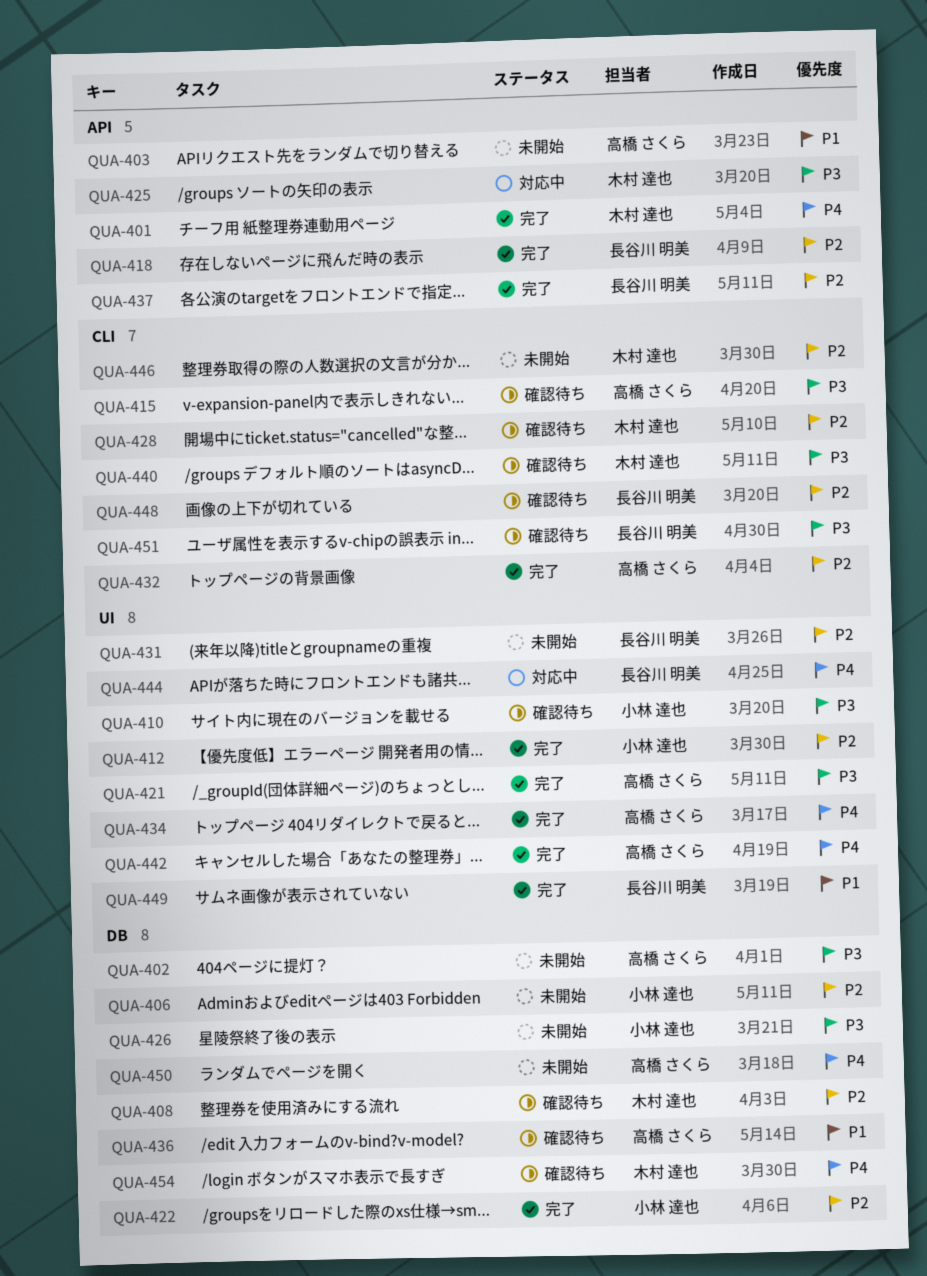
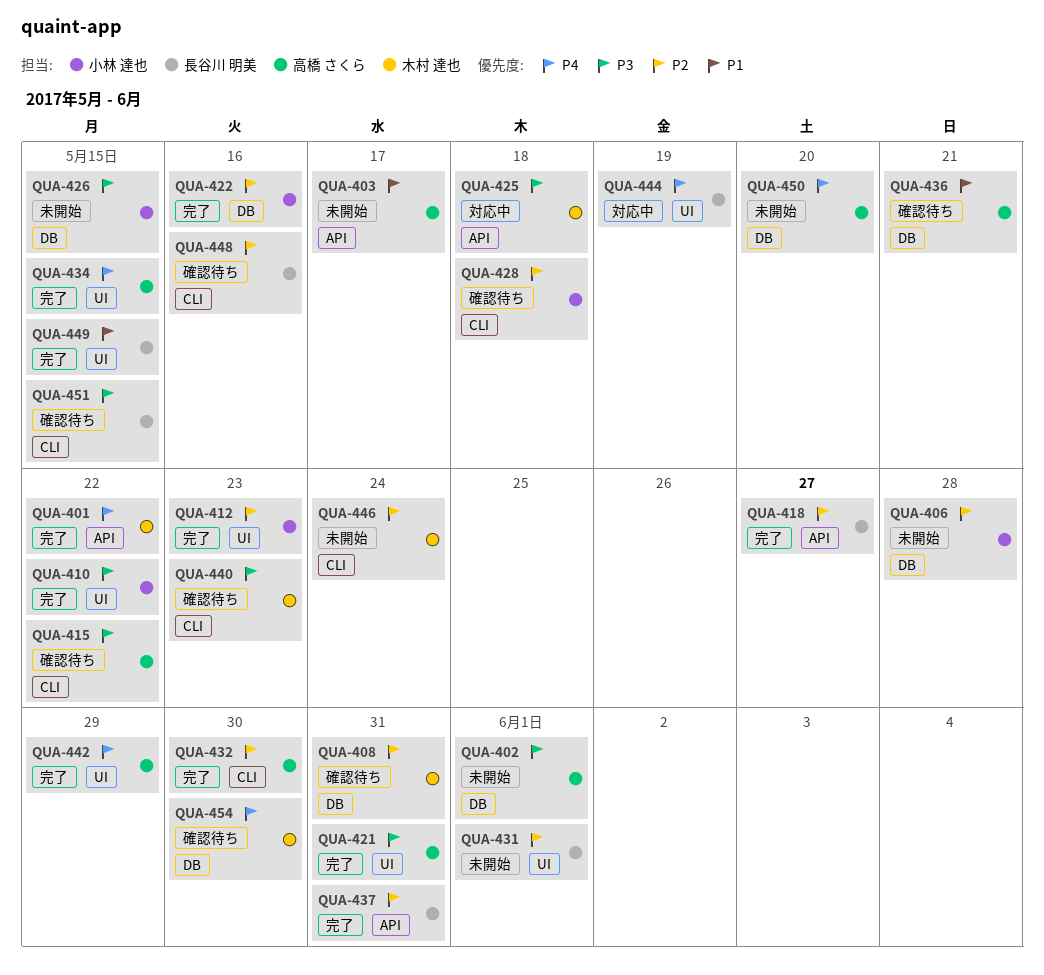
QUA-410, status: 確認待ち -> 完了
QUA-428, owner: 木村 達也 -> 小林 達也

